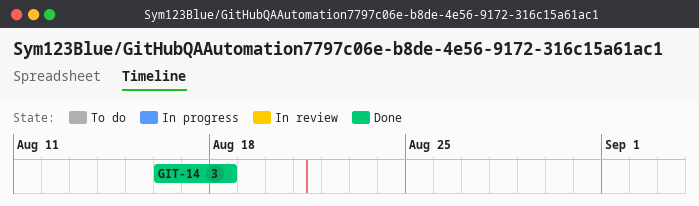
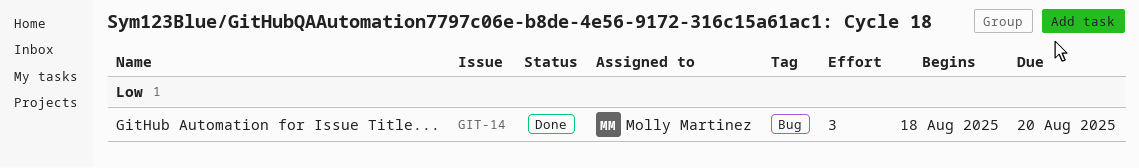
GIT-14, start: Aug 16 -> Aug 18
GIT-14, due: Aug 18 -> Aug 20

